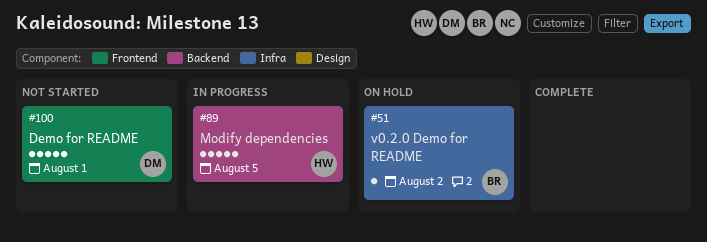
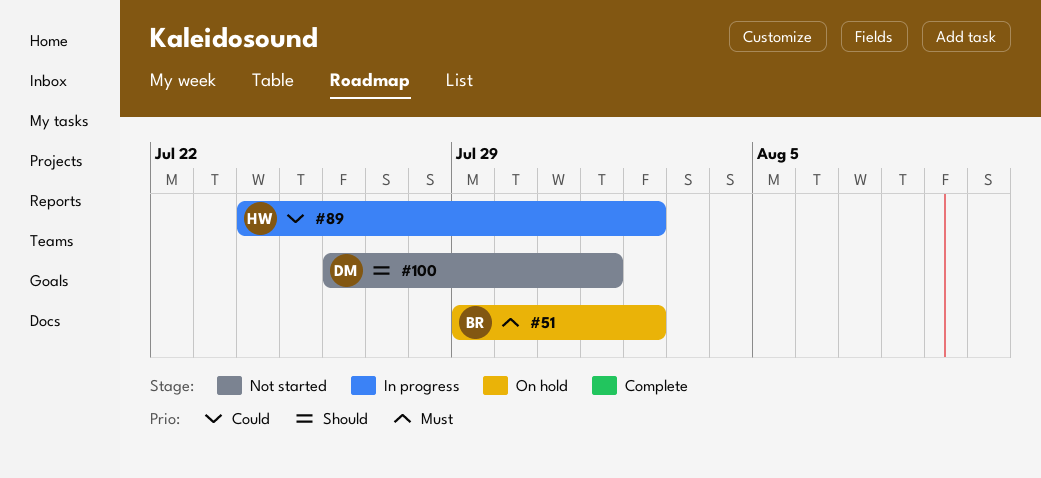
#89, due: Aug 5 -> Aug 2

